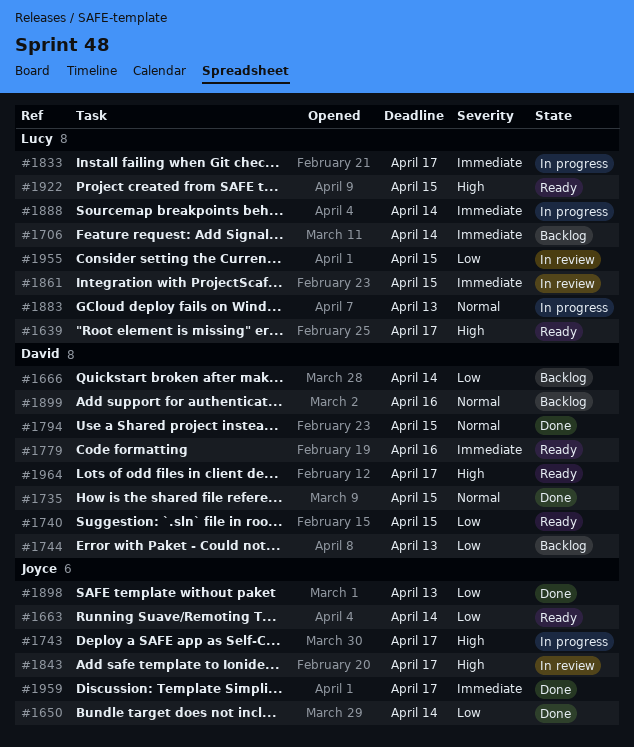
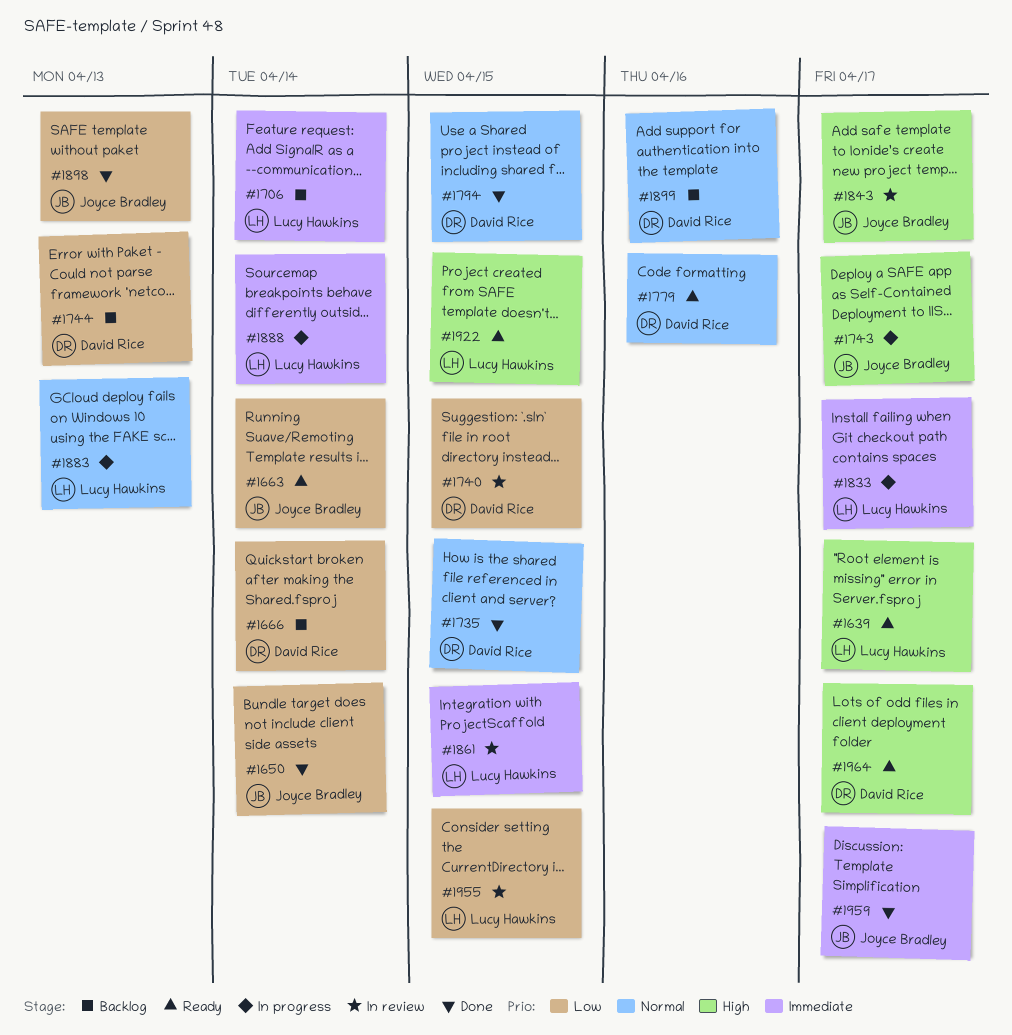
#1740, status: Ready -> In review
#1779, priority: Immediate -> Normal

